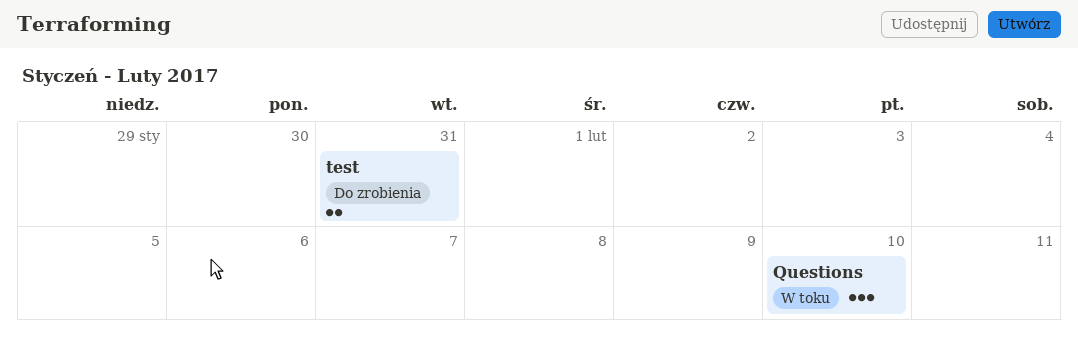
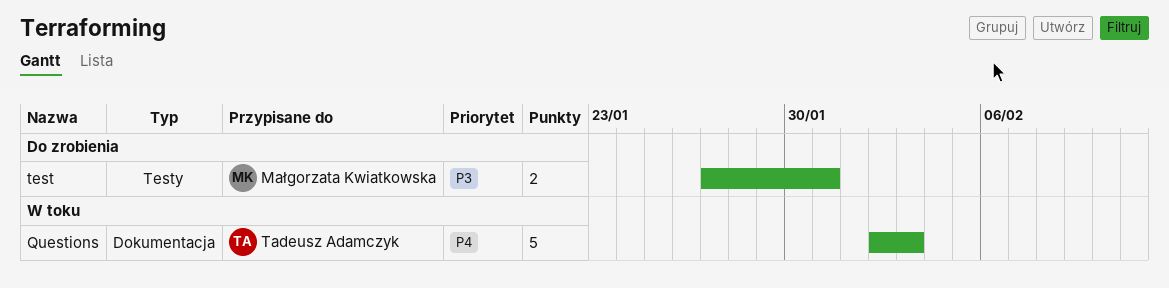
Questions, estimate: 3 -> 5
Questions, due: Feb 10 -> Feb 3

